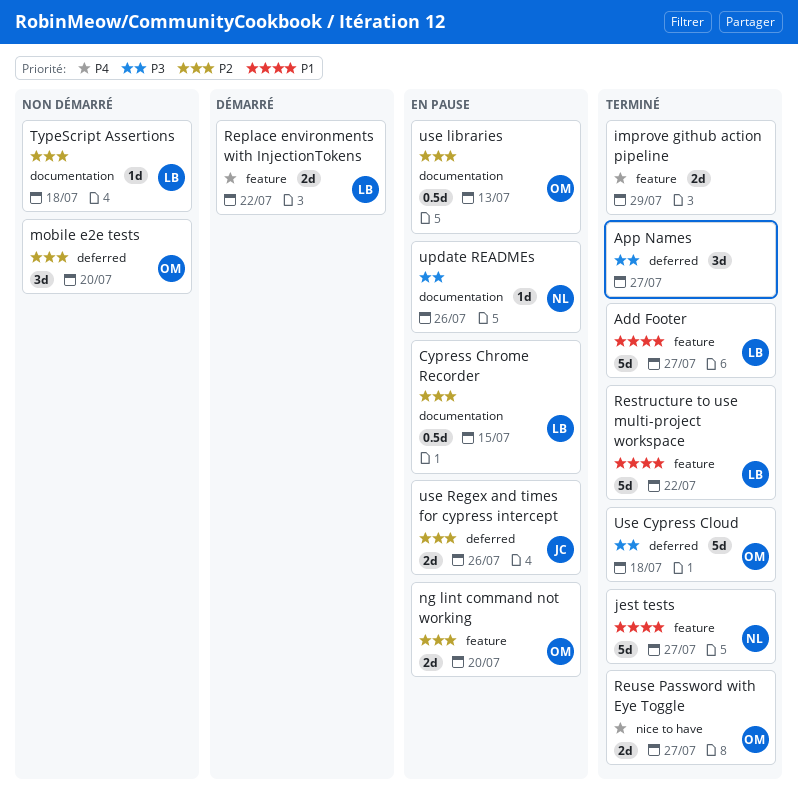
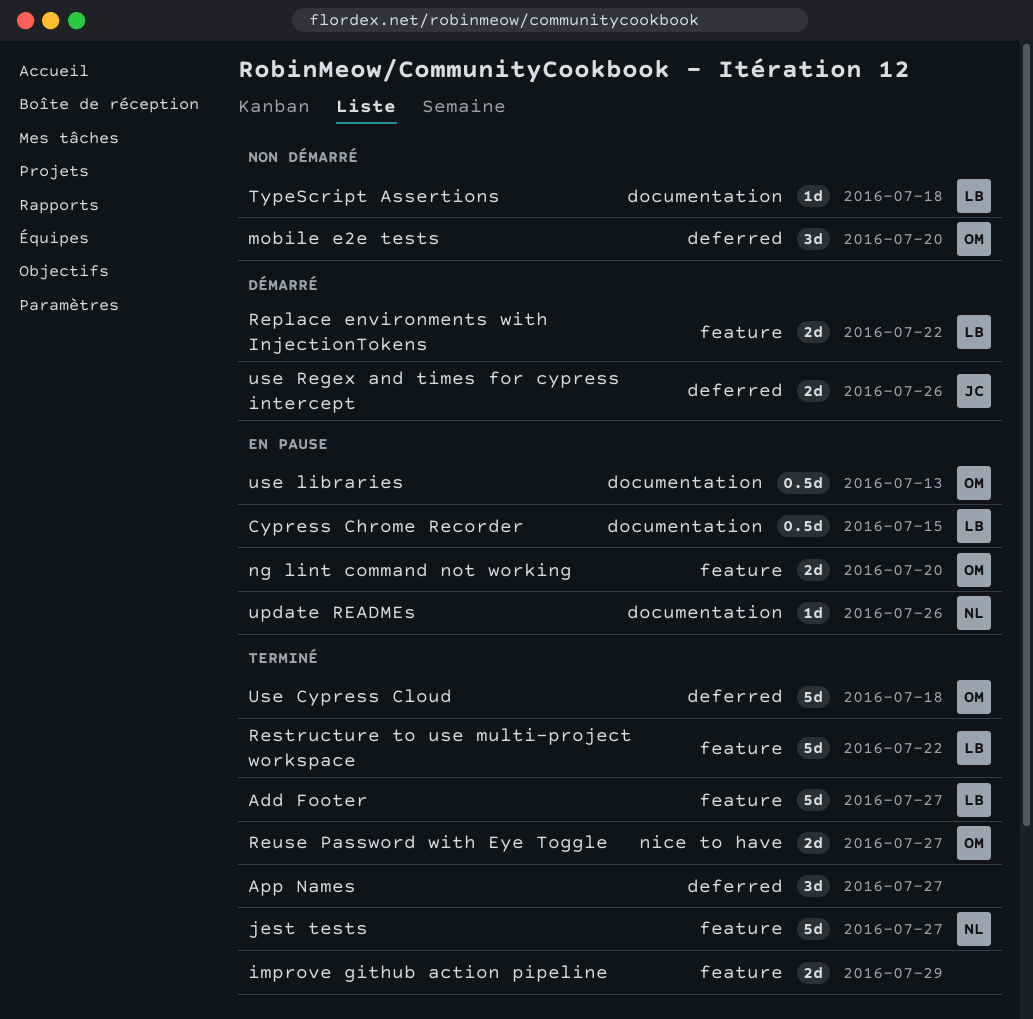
use Regex and times for cypress intercept, status: En pause -> Démarré

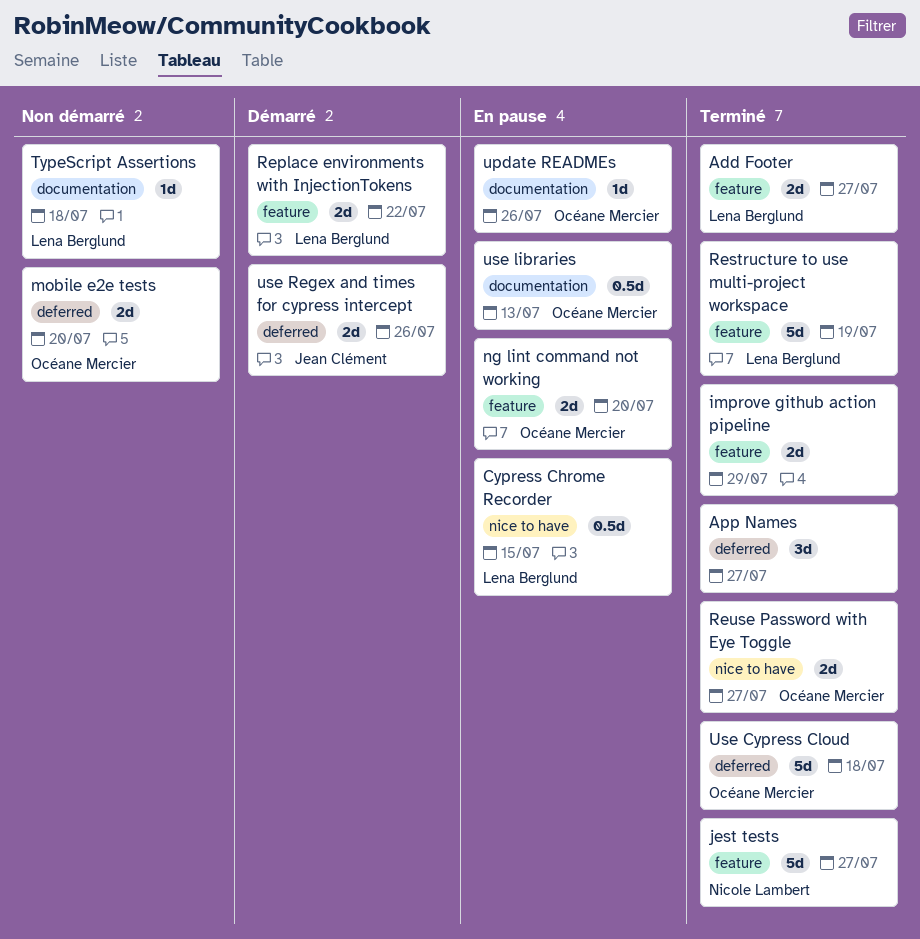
Add Footer, estimate: 5d -> 2d
Cypress Chrome Recorder, label: documentation -> nice to have
mobile e2e tests, estimate: 3d -> 2d
Restructure to use multi-project workspace, due: Jul 22 -> Jul 19
update READMEs, owner: Nicole Lambert -> Océane Mercier

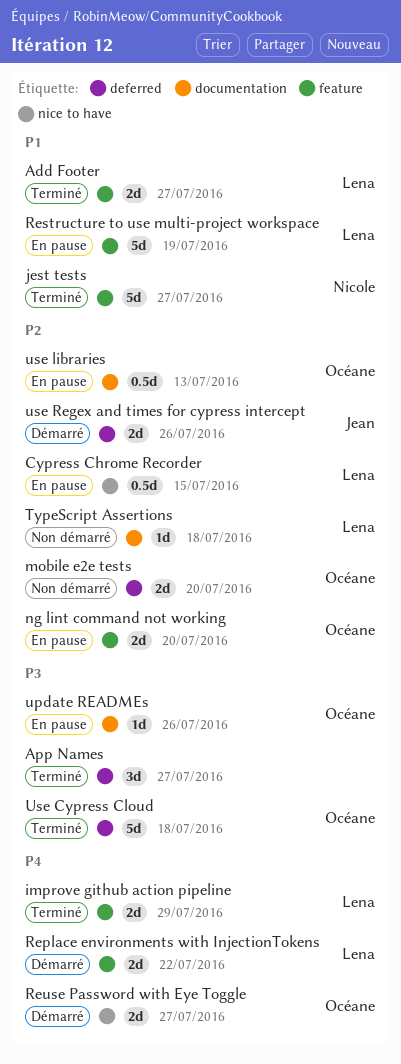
improve github action pipeline, owner: none -> Lena Berglund
Restructure to use multi-project workspace, status: Terminé -> En pause
Reuse Password with Eye Toggle, status: Terminé -> Démarré

